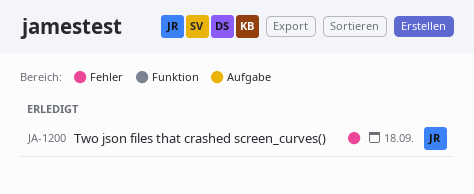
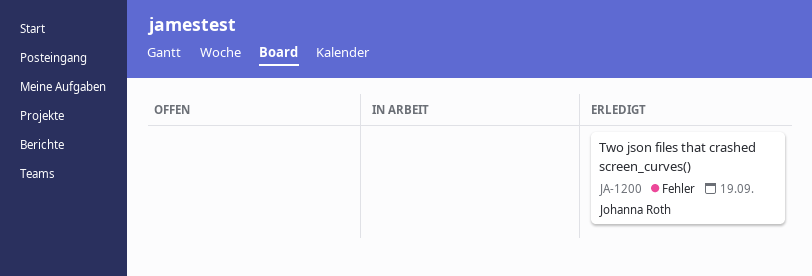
JA-1200, due: Sep 18 -> Sep 19

